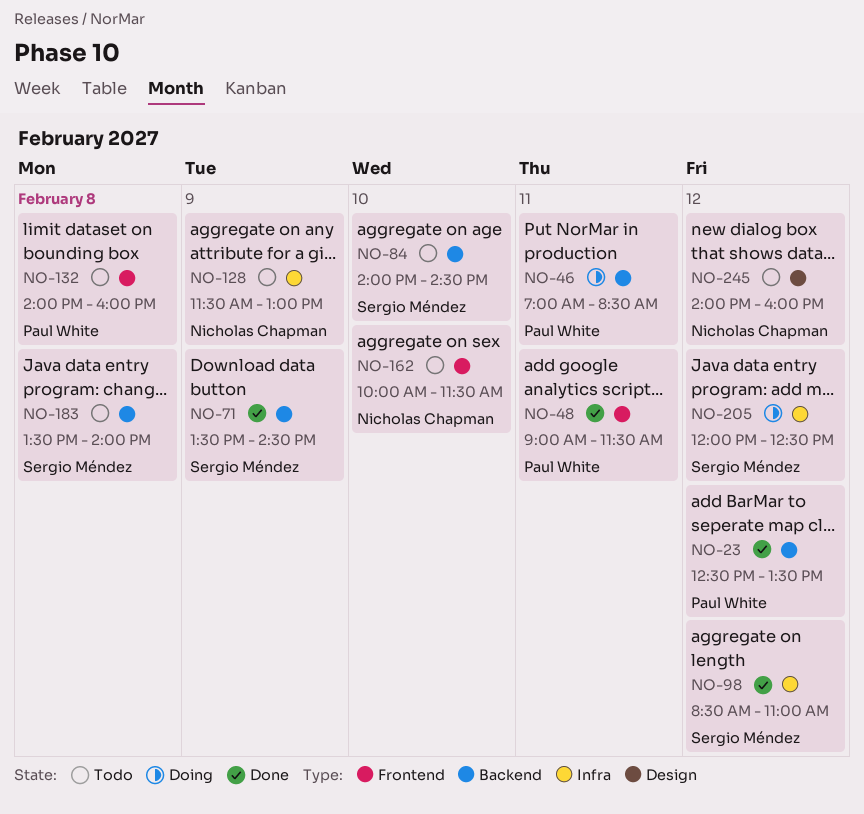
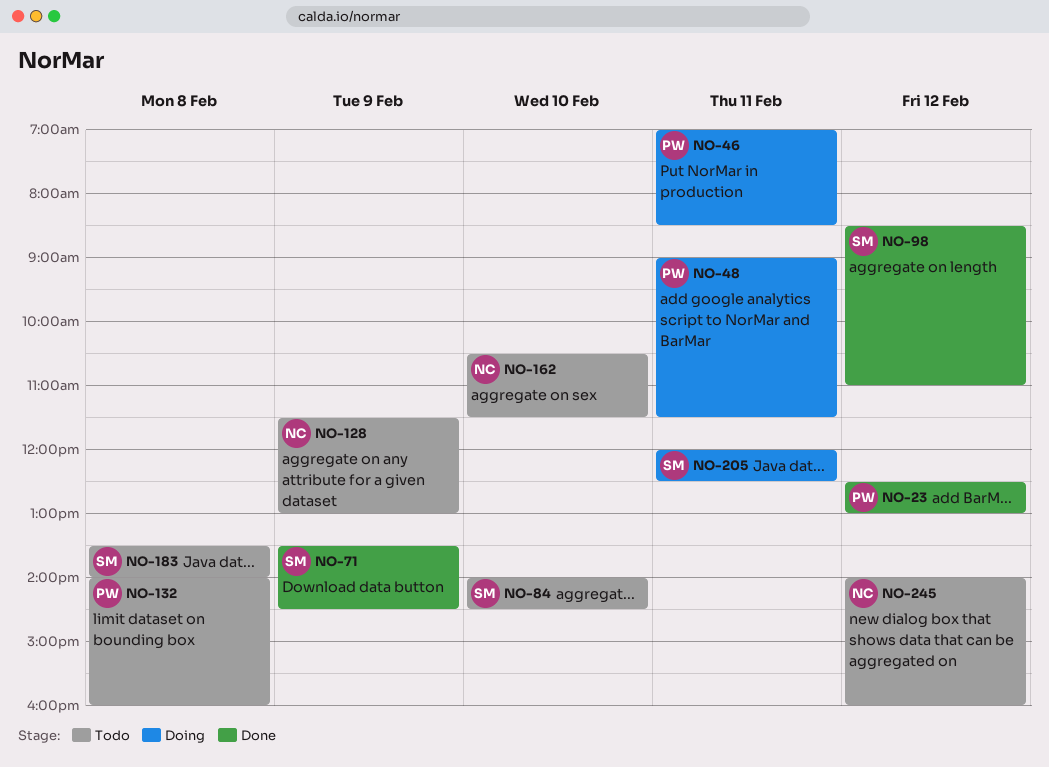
NO-23, ends: 13:30 -> 13:00
NO-48, status: Done -> Doing
NO-162, begins: 10:00 -> 10:30
NO-205, day: Feb 12 -> Feb 11

